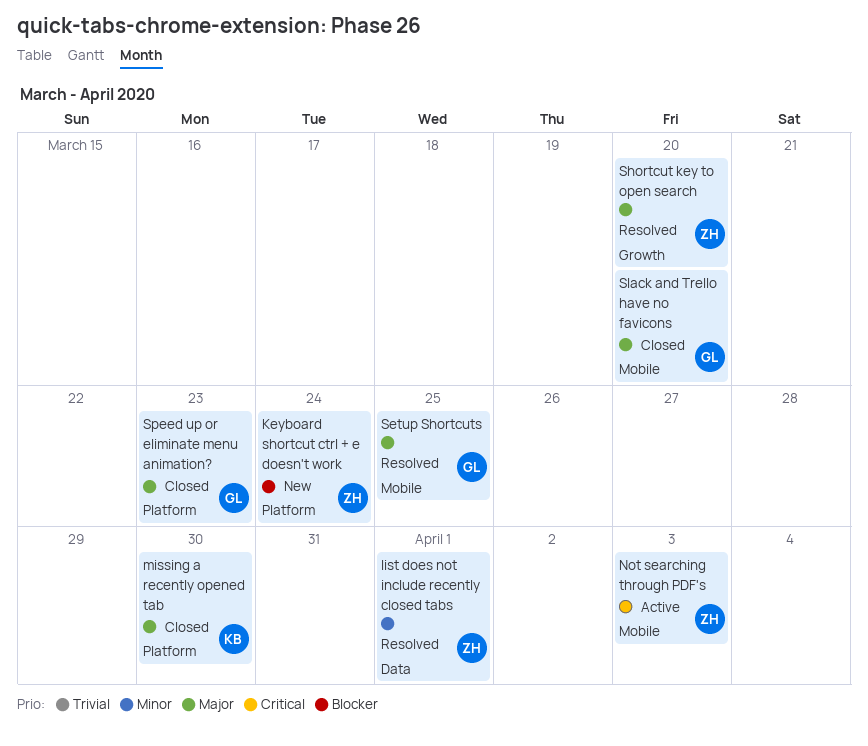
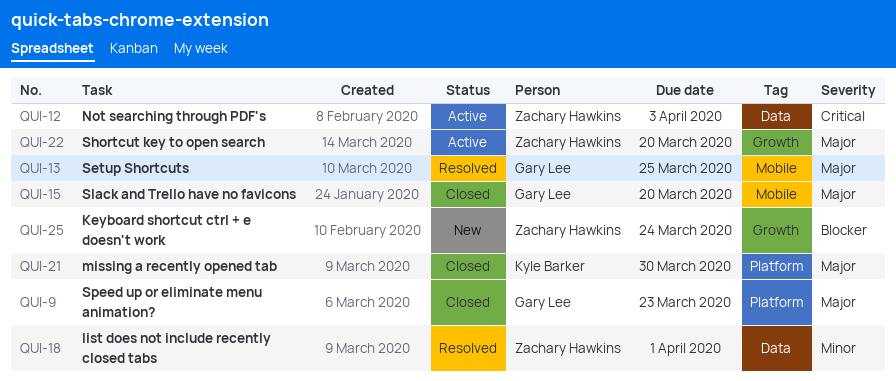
Keyboard shortcut ctrl + e doesn't work, label: Platform -> Growth
Not searching through PDF's, label: Mobile -> Data
Shortcut key to open search, status: Resolved -> Active

